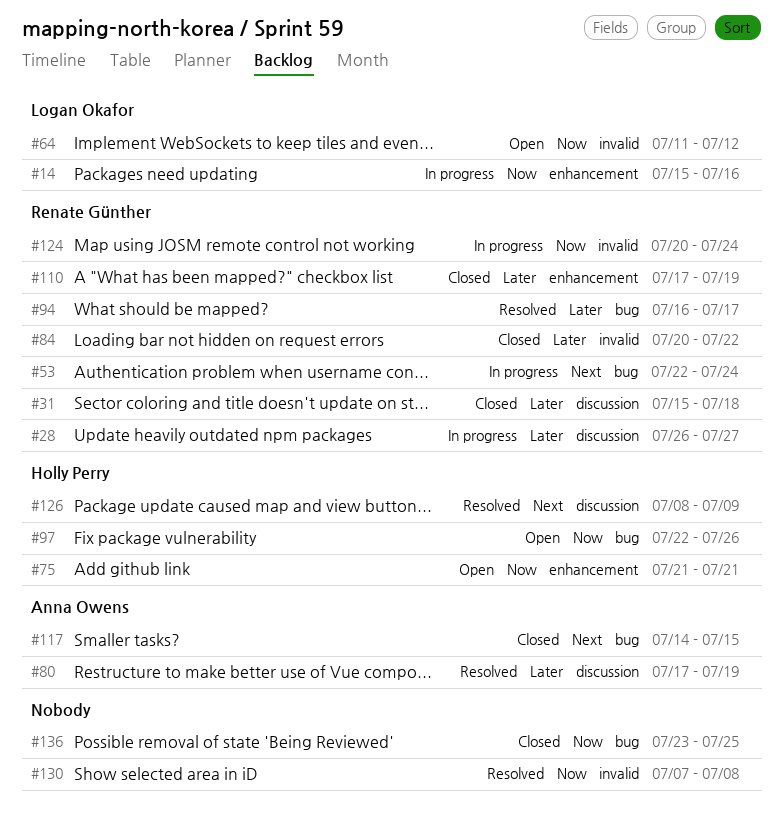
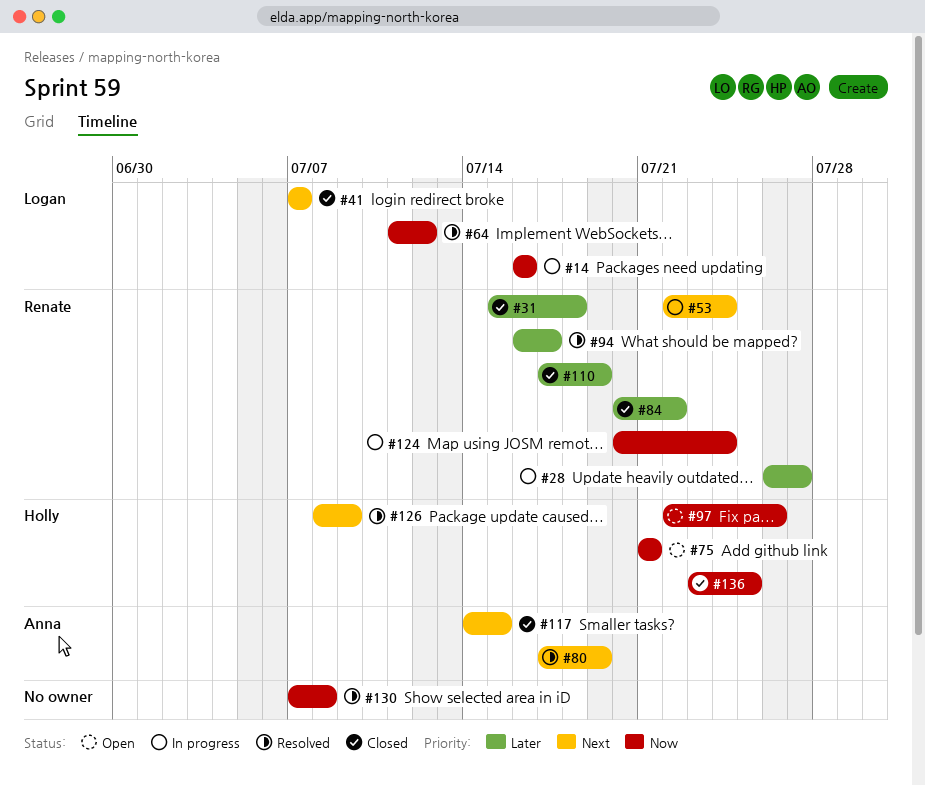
#14, start: Jul 15 -> Jul 16
#41: none -> present
#64, status: Open -> Resolved
#80, priority: Later -> Next
#136, owner: none -> Holly Perry

